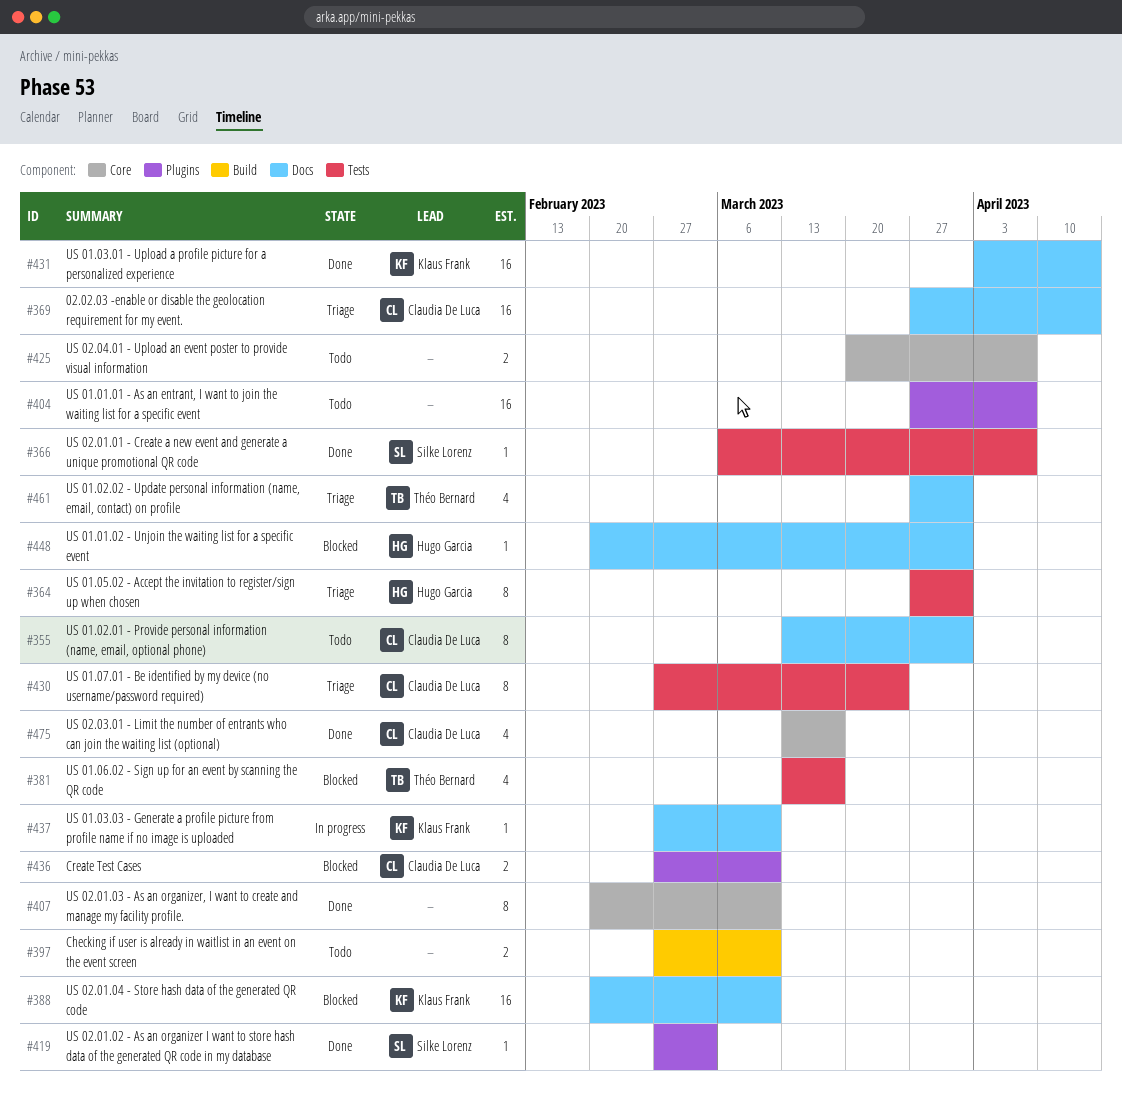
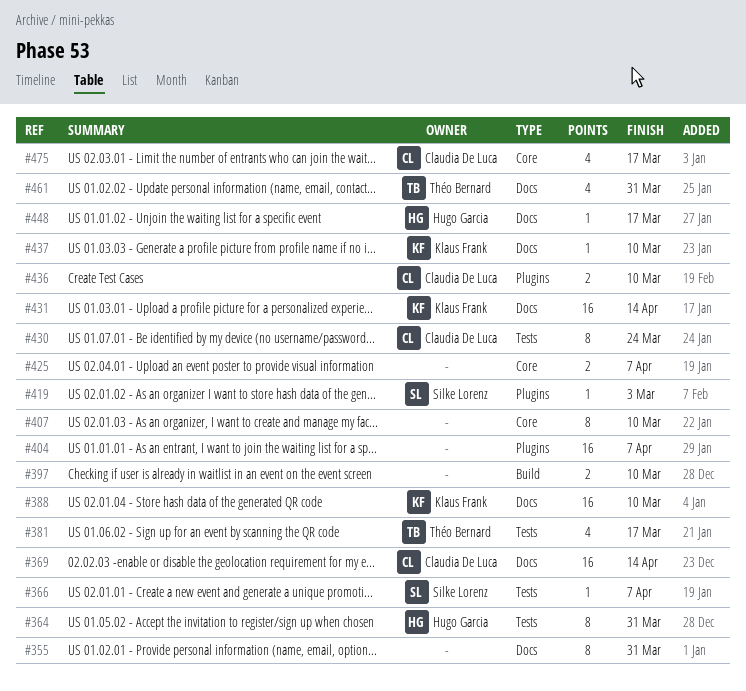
#355, owner: Claudia De Luca -> none
#448, due: Mar 31 -> Mar 17

